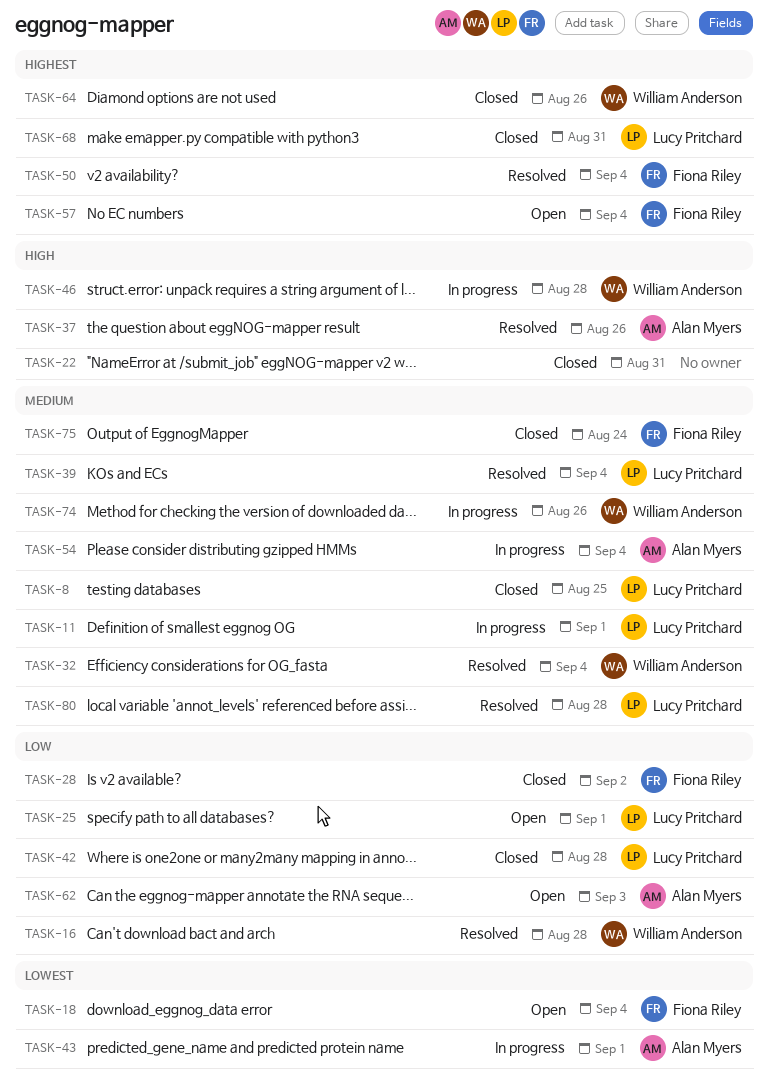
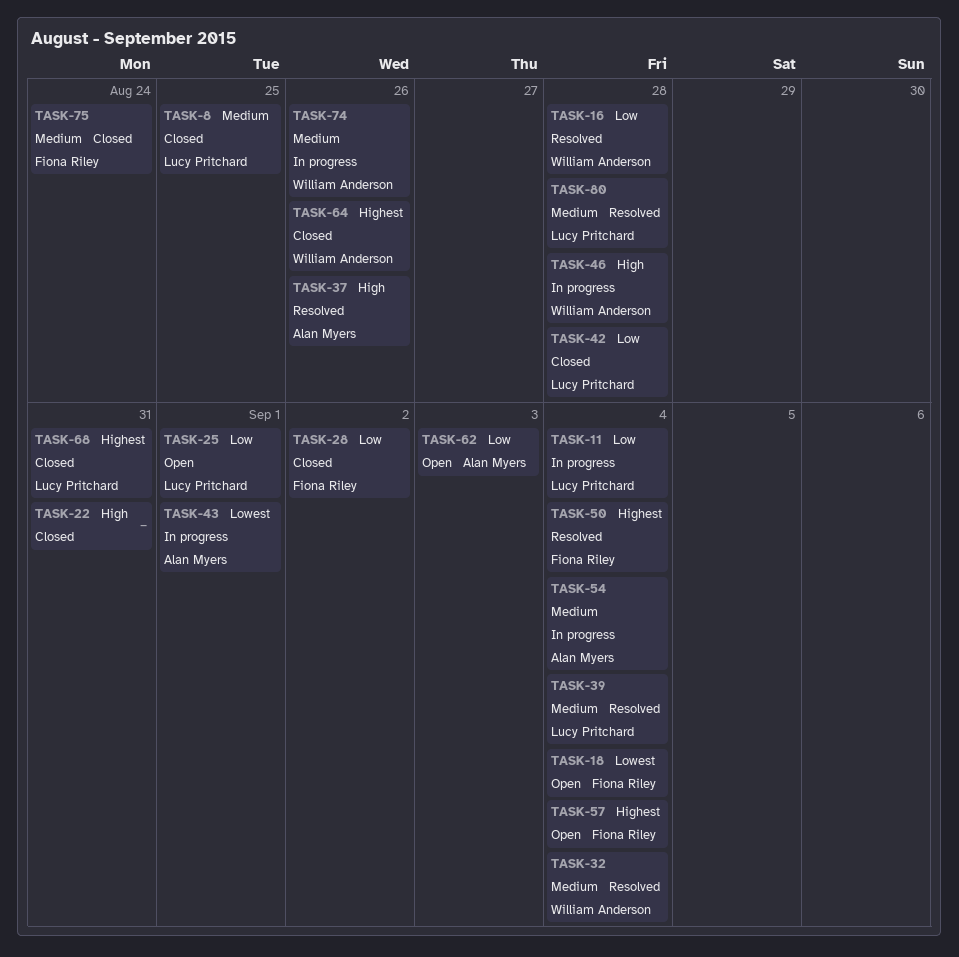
TASK-11, priority: Medium -> Low
TASK-11, due: Sep 1 -> Sep 4

